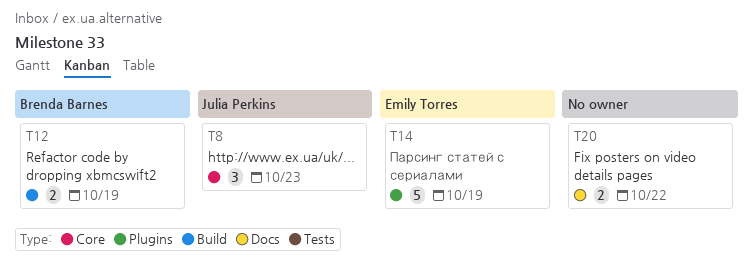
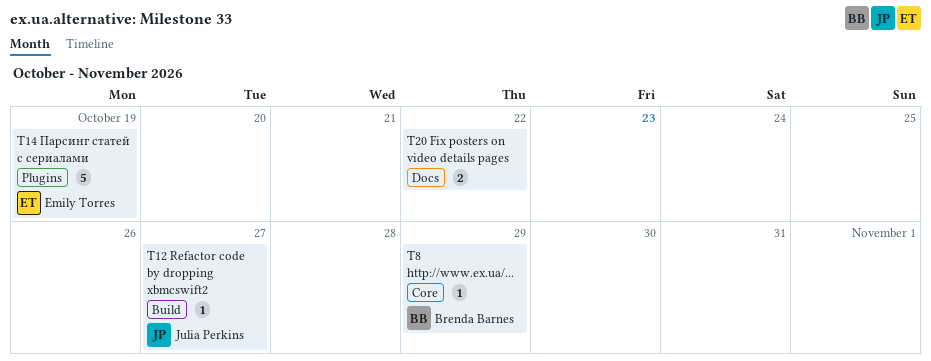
T8, owner: Julia Perkins -> Brenda Barnes
T8, estimate: 3 -> 1
T8, due: Oct 23 -> Oct 29
T12, owner: Brenda Barnes -> Julia Perkins
T12, estimate: 2 -> 1
T12, due: Oct 19 -> Oct 27

